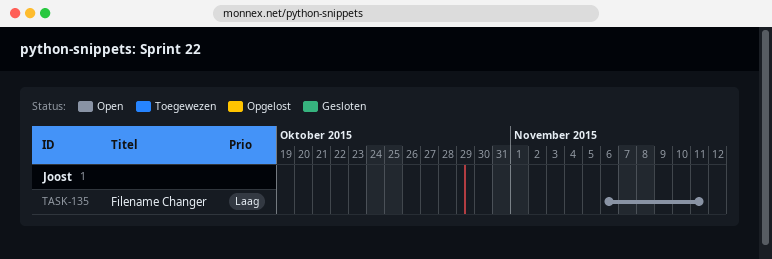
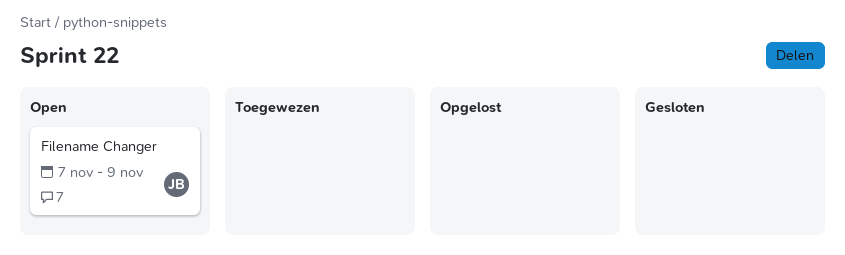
Filename Changer, start: Nov 6 -> Nov 7
Filename Changer, due: Nov 11 -> Nov 9

